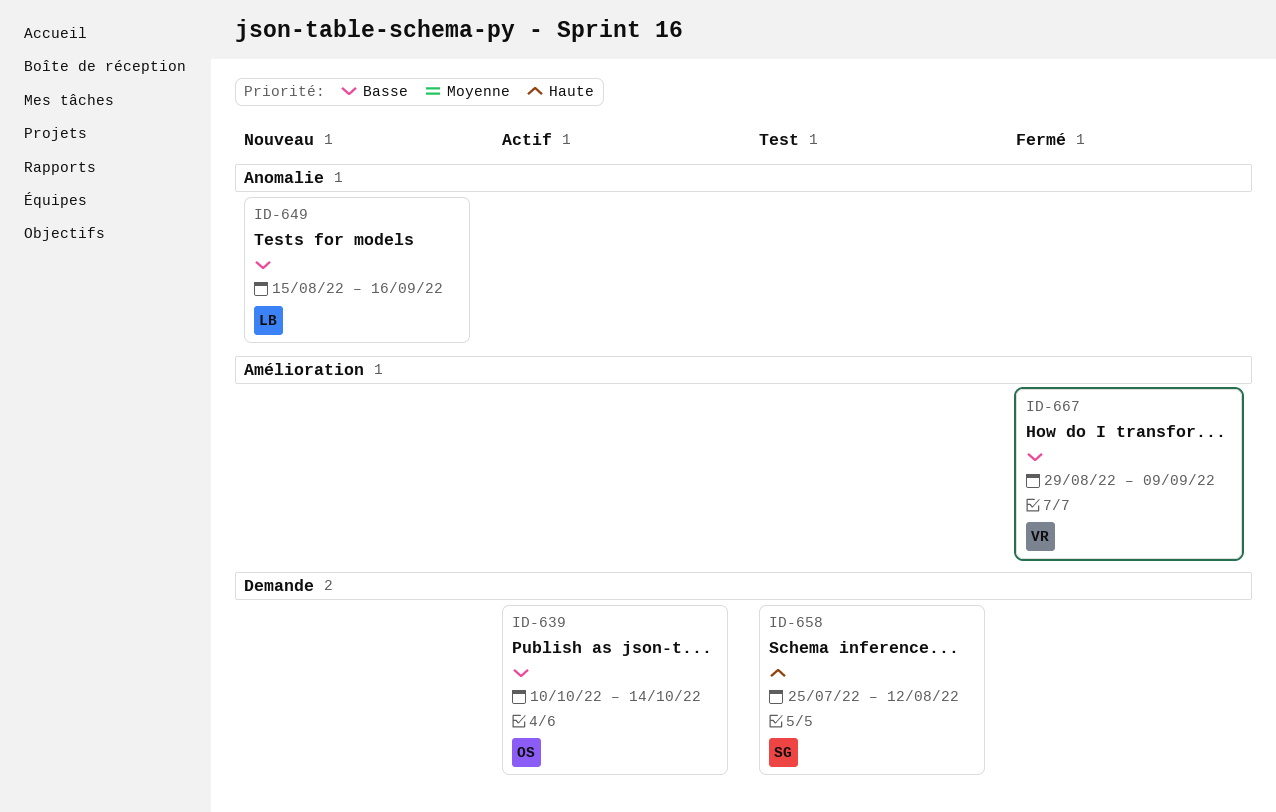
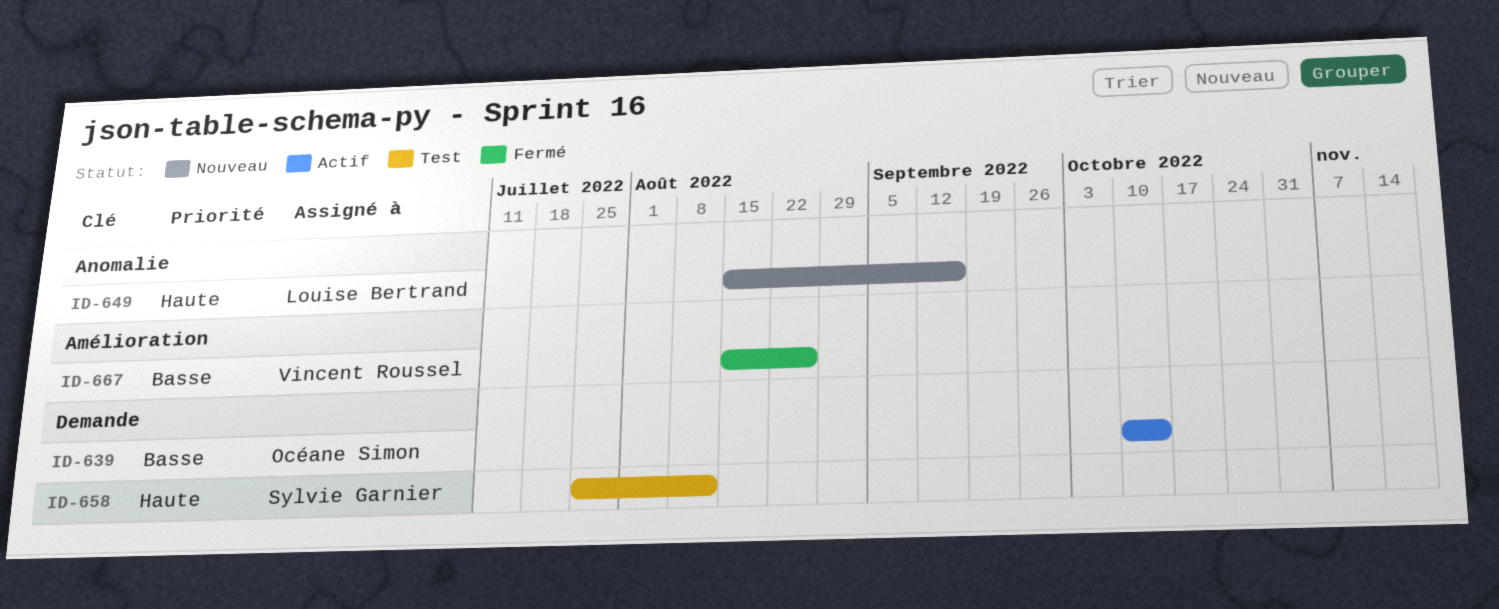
ID-649, priority: Basse -> Haute
ID-667, start: Aug 29 -> Aug 15
ID-667, due: Sep 9 -> Aug 26

